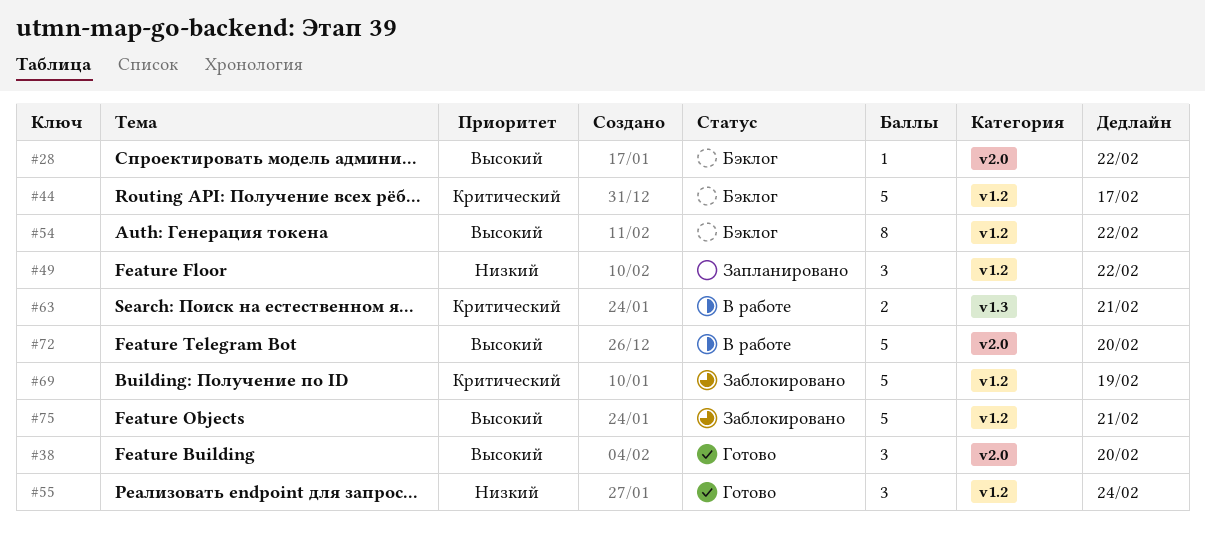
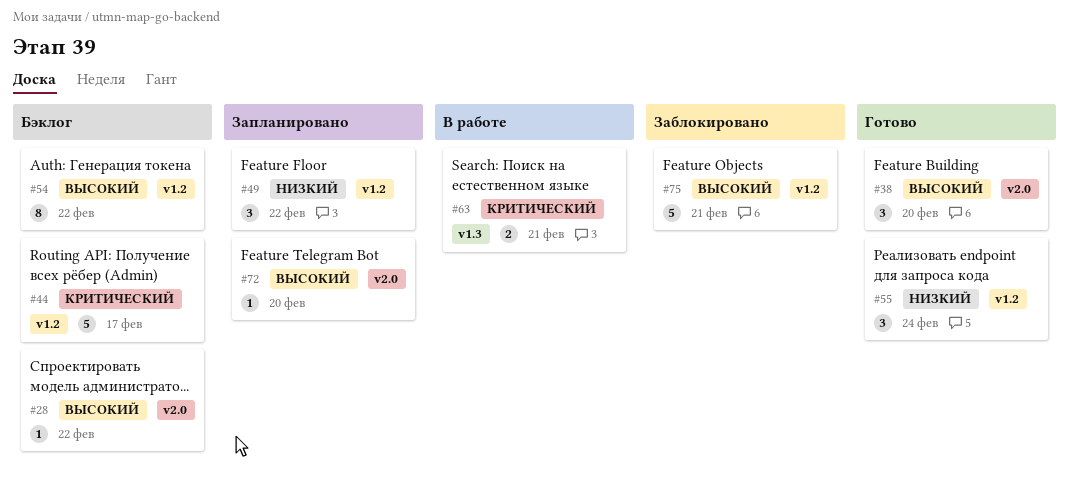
#69: present -> none
#72, status: В работе -> Запланировано
#72, estimate: 5 -> 1

